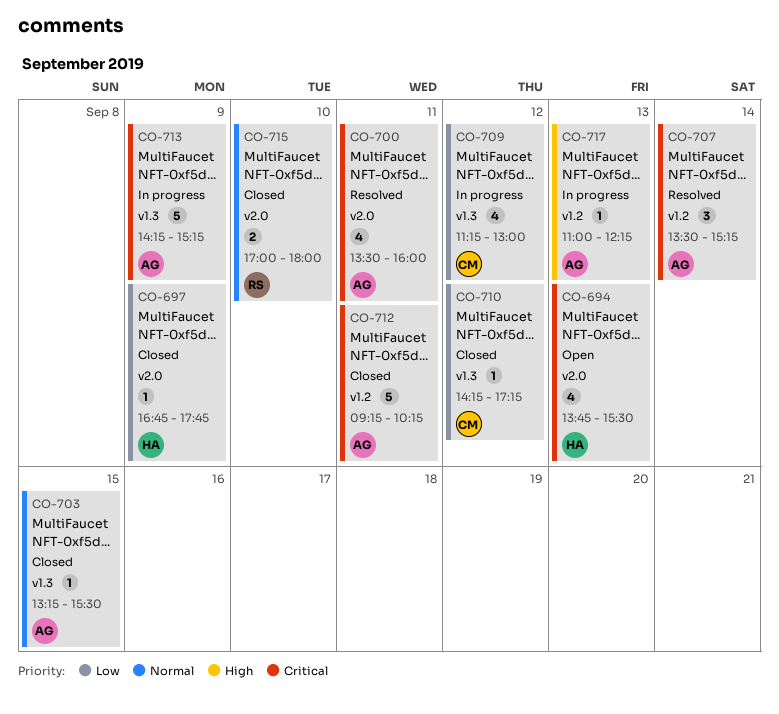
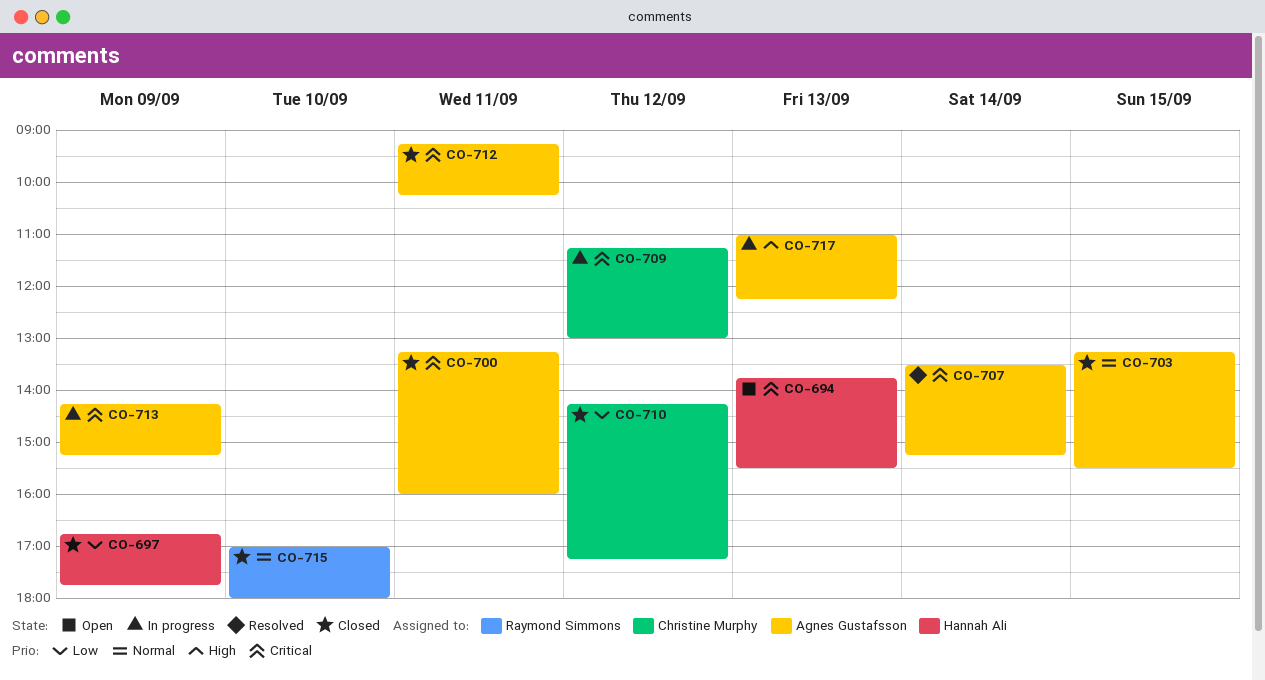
CO-700, status: Resolved -> Closed
CO-700, begins: 13:30 -> 13:15
CO-709, priority: Low -> Critical

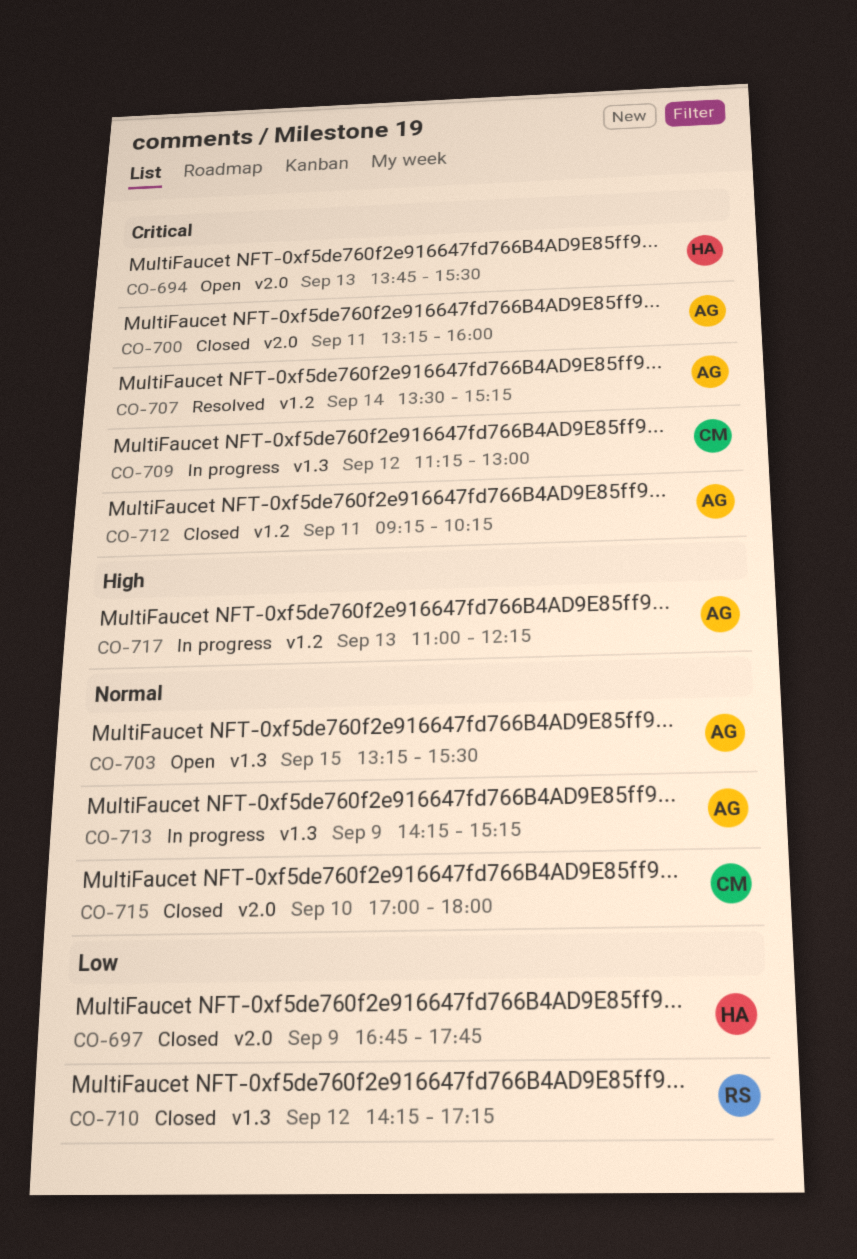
CO-703, status: Closed -> Open
CO-710, owner: Christine Murphy -> Raymond Simmons
CO-713, priority: Critical -> Normal
CO-715, owner: Raymond Simmons -> Christine Murphy

